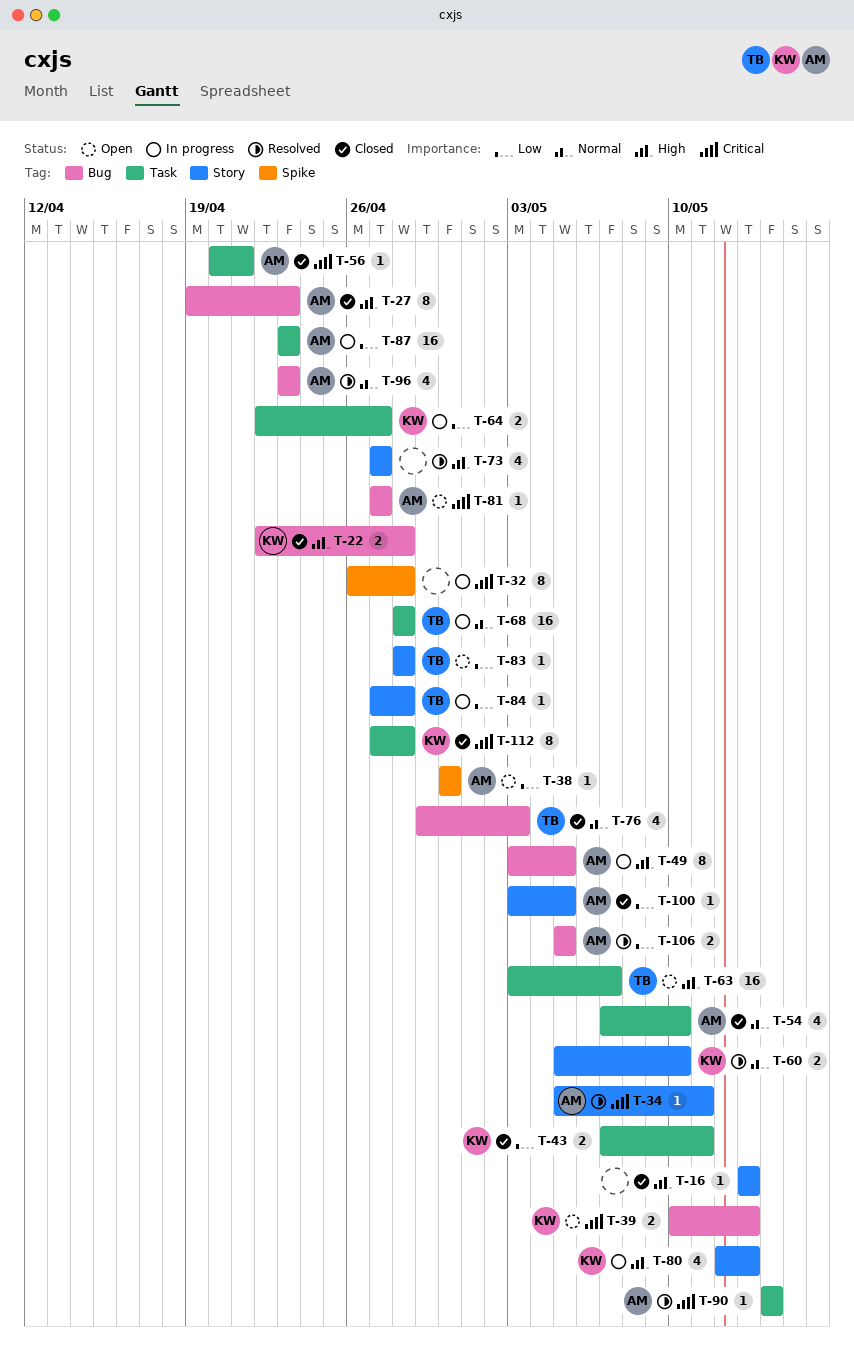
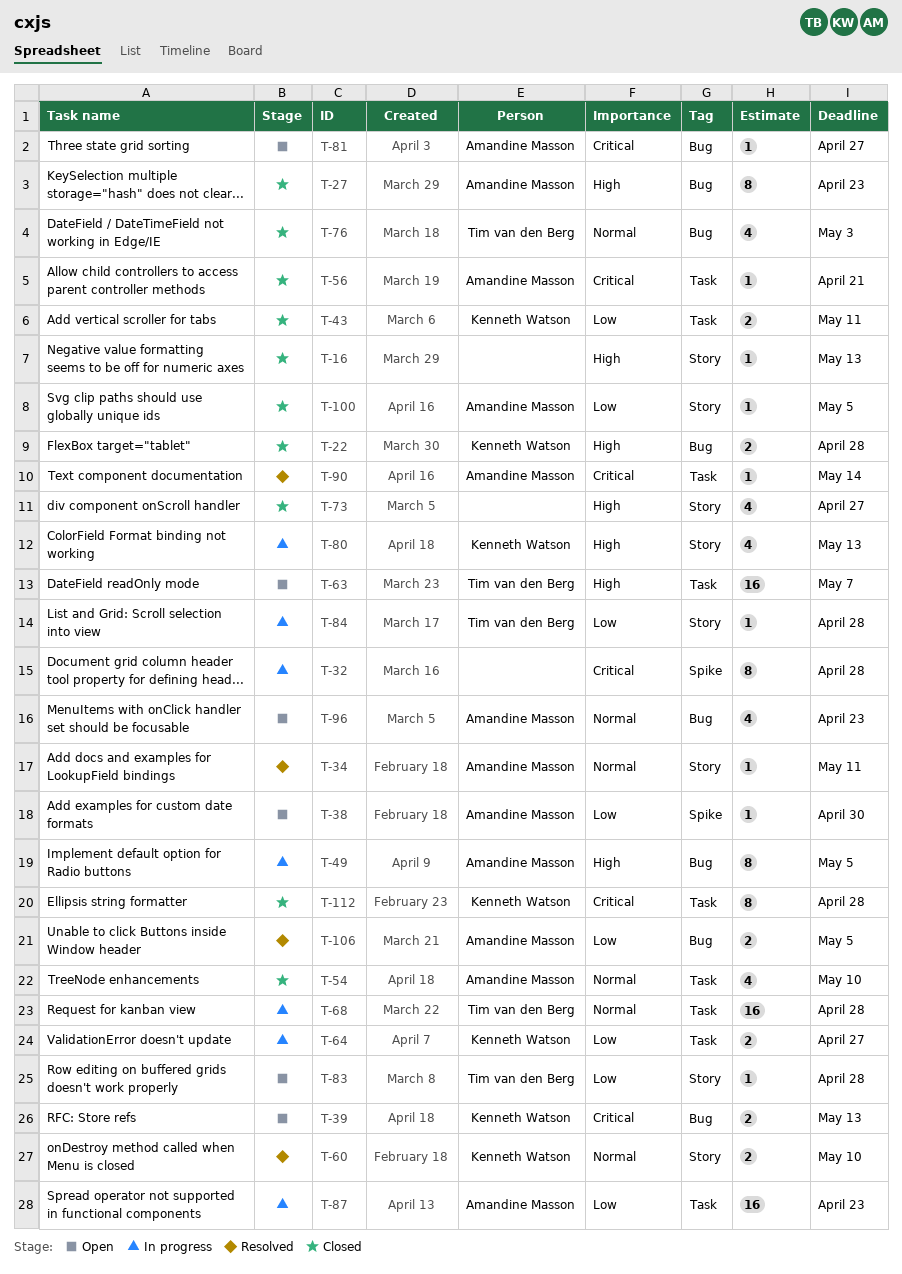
T-34, priority: Critical -> Normal
T-73, status: Resolved -> Closed
T-96, status: Resolved -> Open

